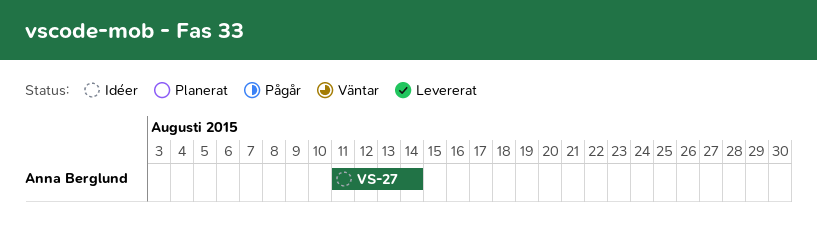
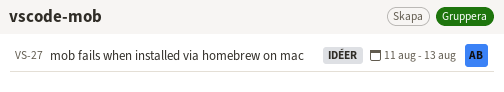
VS-27, due: Aug 14 -> Aug 13

